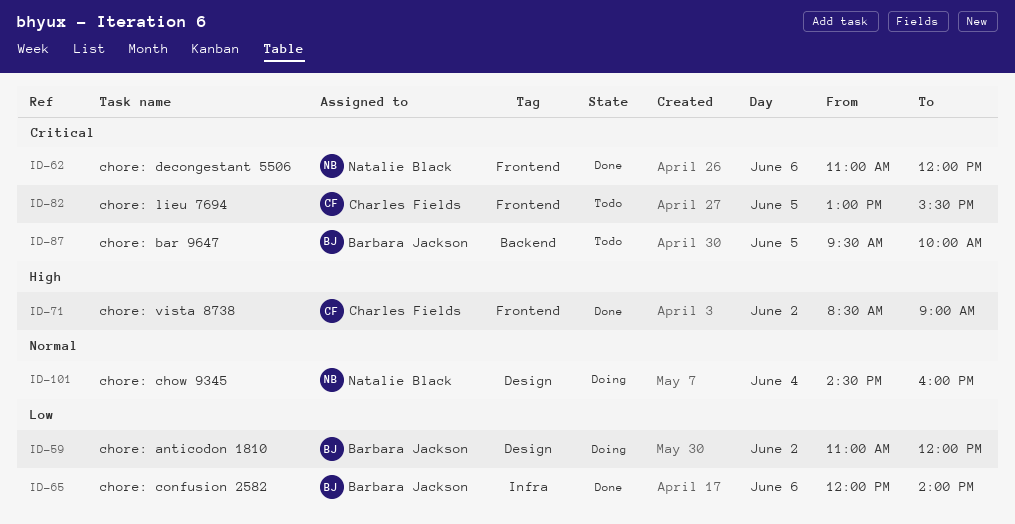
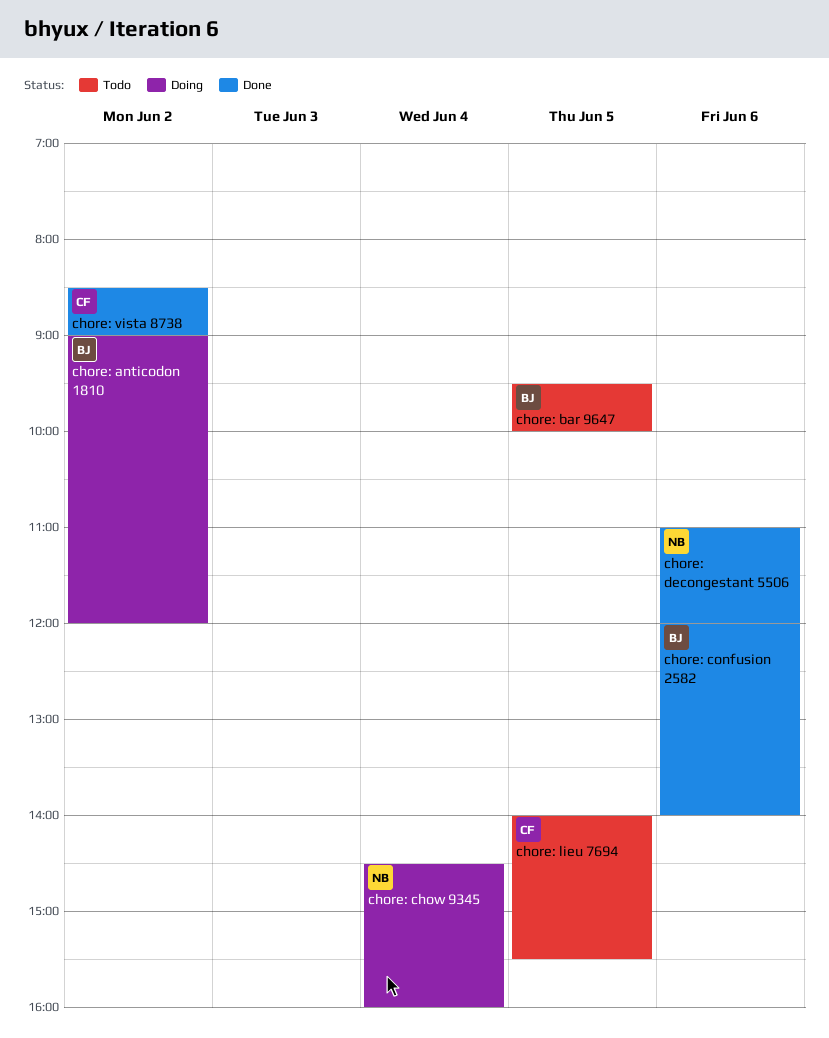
chore: anticodon 1810, begins: 11:00 -> 09:00
chore: lieu 7694, begins: 13:00 -> 14:00

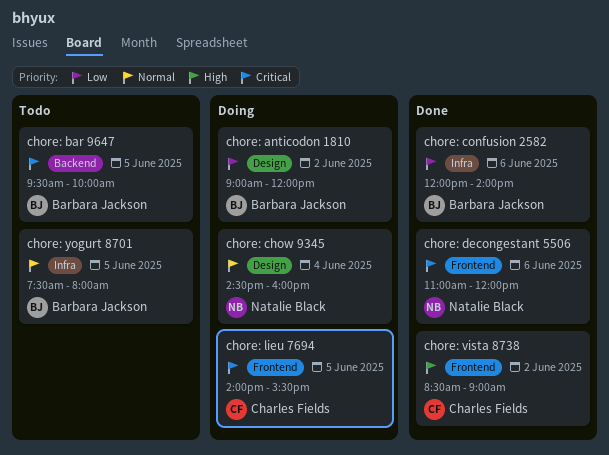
chore: lieu 7694, status: Todo -> Doing
chore: yogurt 8701: none -> present

